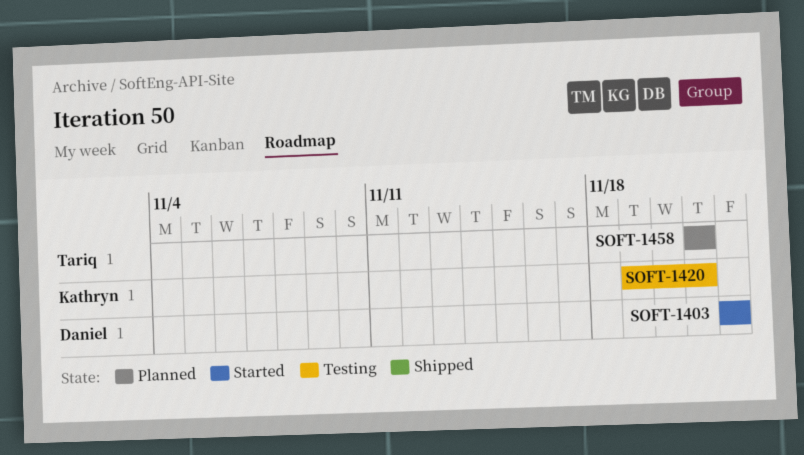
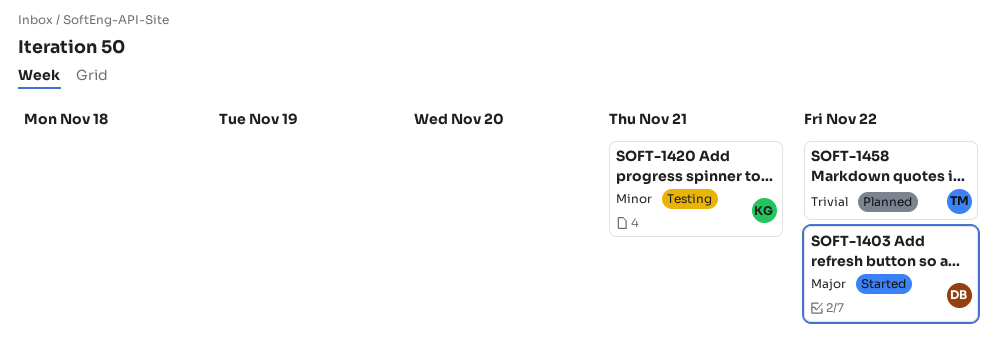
SOFT-1458, due: Nov 21 -> Nov 22

